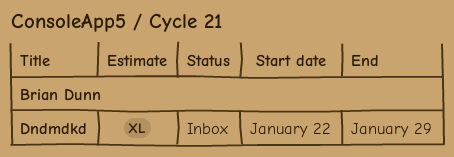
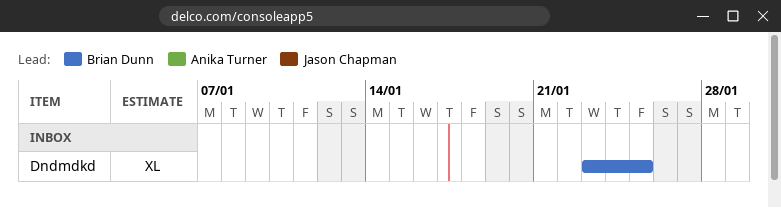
Dndmdkd, start: Jan 22 -> Jan 23
Dndmdkd, due: Jan 29 -> Jan 25

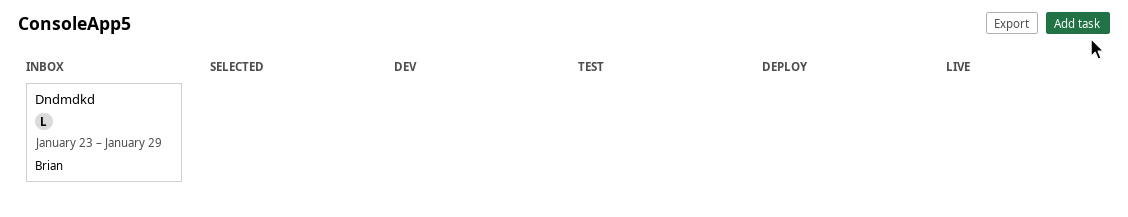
Dndmdkd, estimate: XL -> L
Dndmdkd, due: Jan 25 -> Jan 29

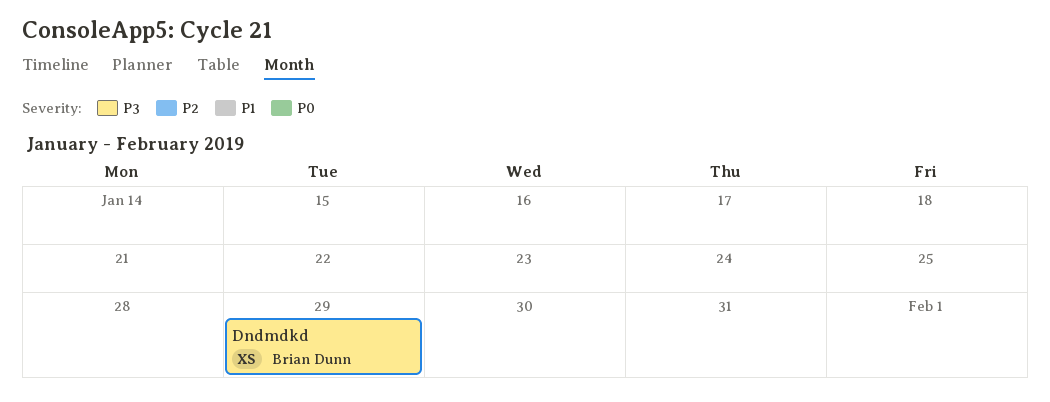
Dndmdkd, estimate: L -> XS

